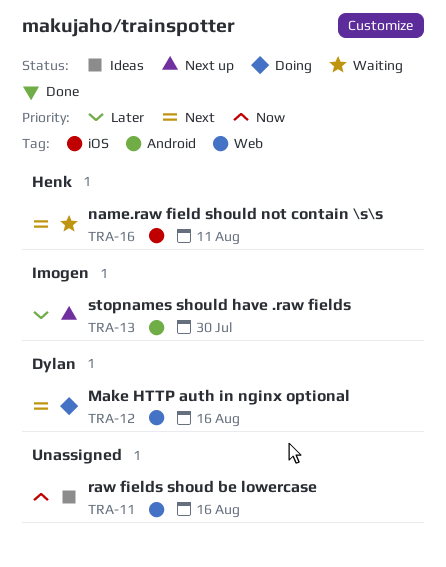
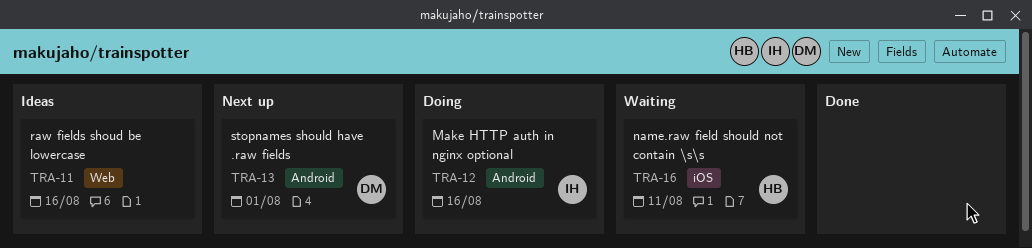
TRA-12, owner: Dylan -> Imogen
TRA-12, label: Web -> Android
TRA-13, owner: Imogen -> Dylan
TRA-13, due: Jul 30 -> Aug 1

